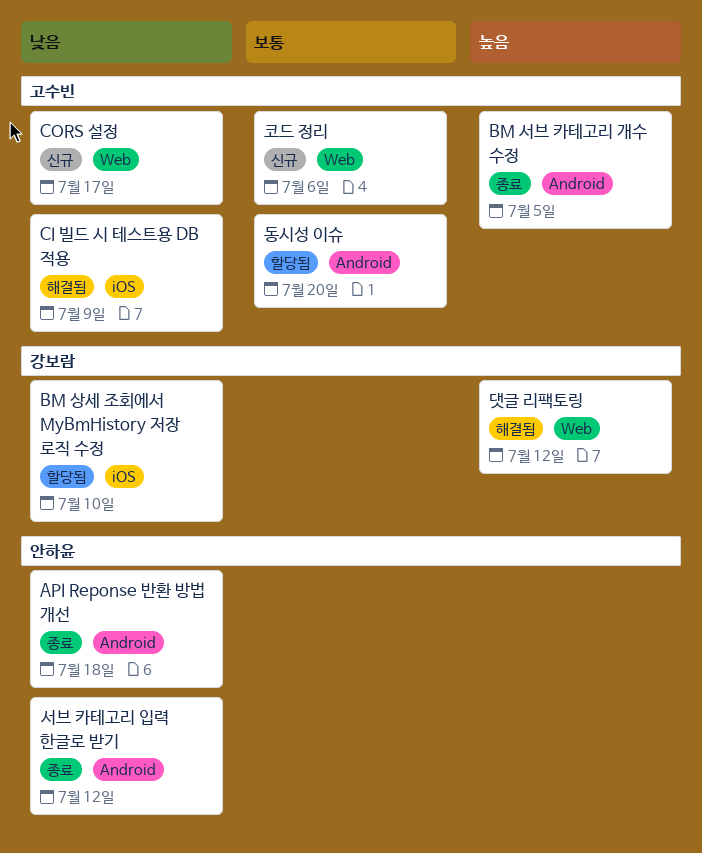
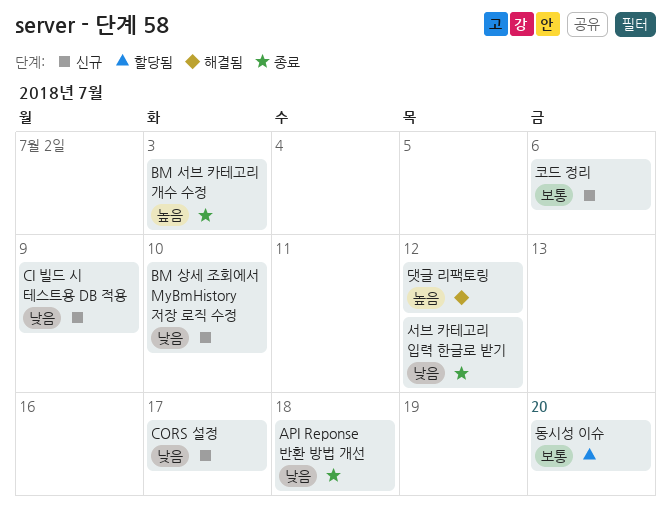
BM 상세 조회에서 MyBmHistory 저장 로직 수정, status: 할당됨 -> 신규
BM 서브 카테고리 개수 수정, due: Jul 5 -> Jul 3
CI 빌드 시 테스트용 DB 적용, status: 해결됨 -> 신규

